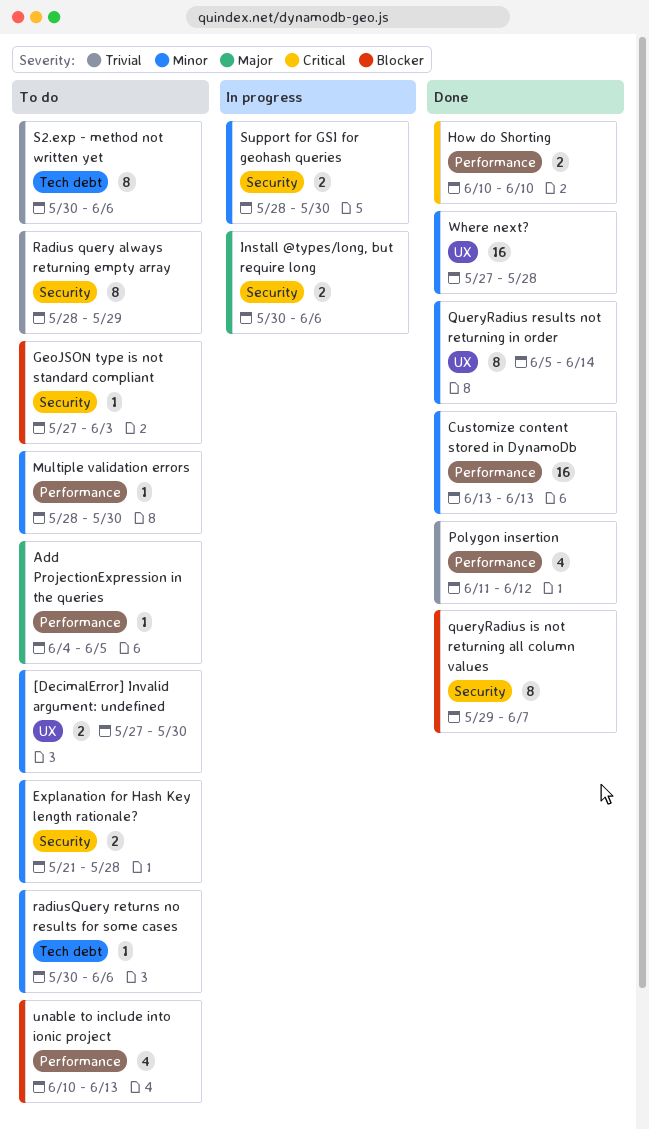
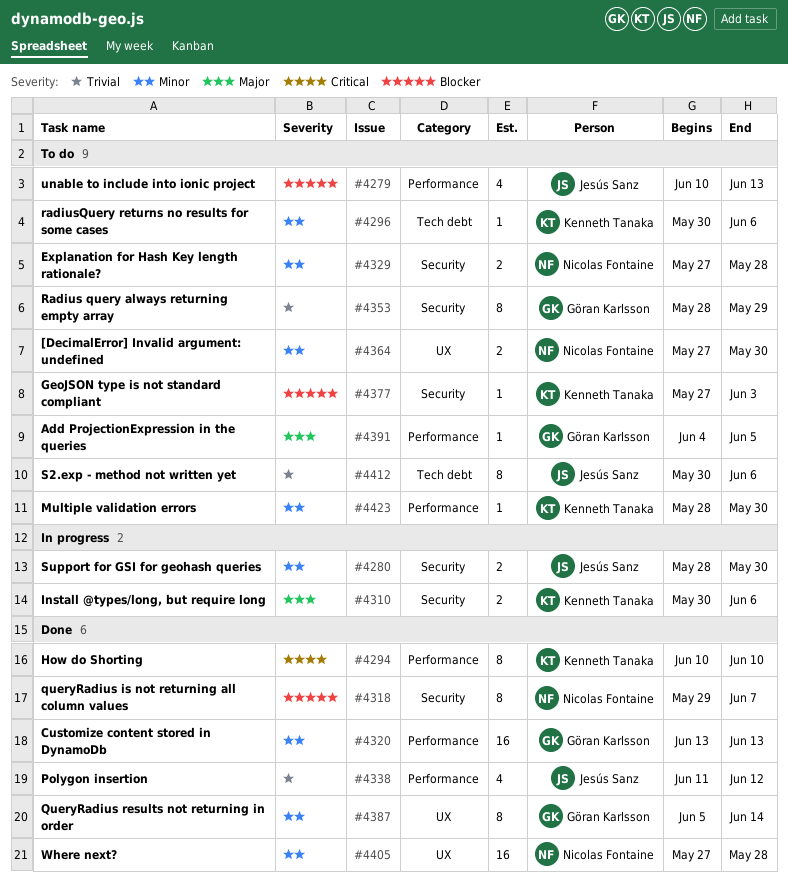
Explanation for Hash Key length rationale?, start: May 21 -> May 27
How do Shorting, estimate: 2 -> 8

